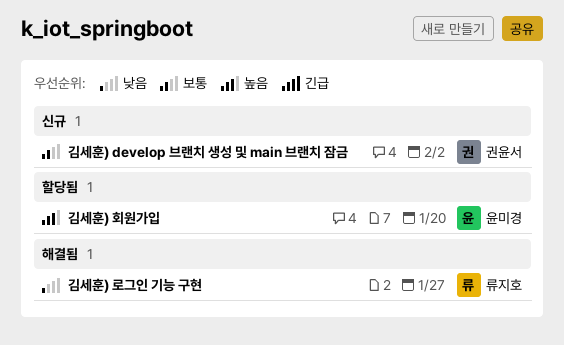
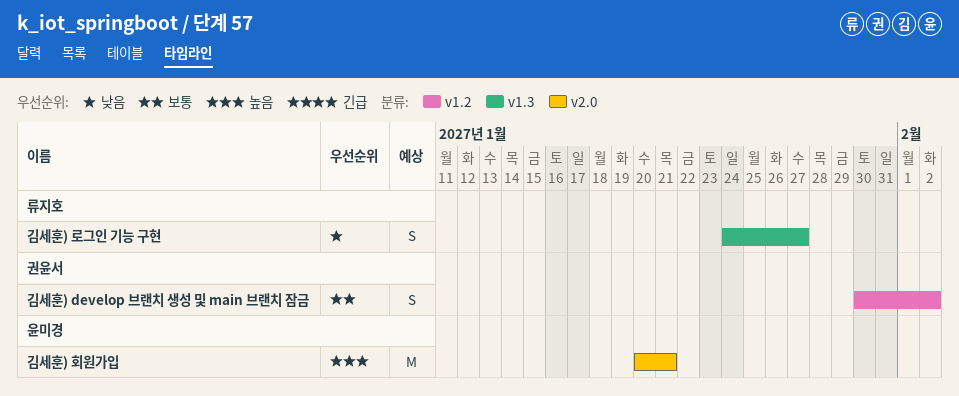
김세훈) 회원가입, due: Jan 20 -> Jan 21

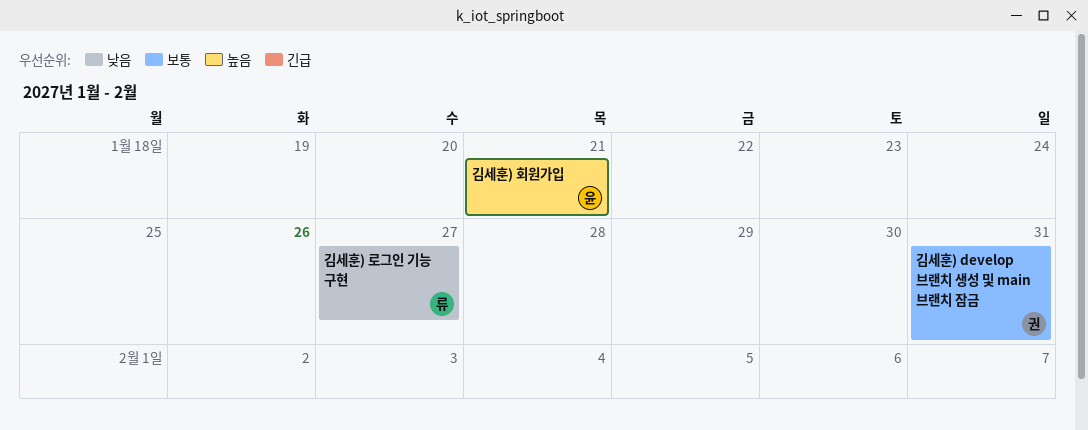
김세훈) develop 브랜치 생성 및 main 브랜치 잠금, due: Feb 2 -> Jan 31

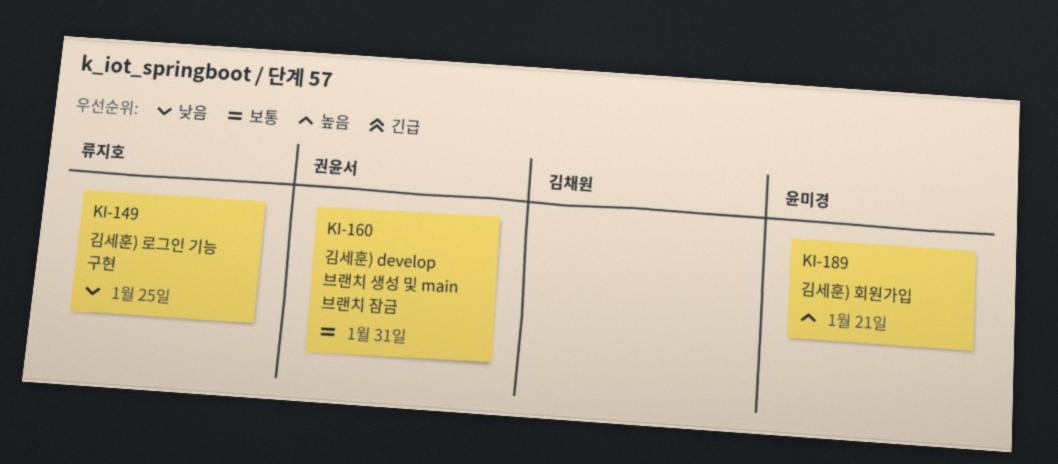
김세훈) 로그인 기능 구현, due: Jan 27 -> Jan 25

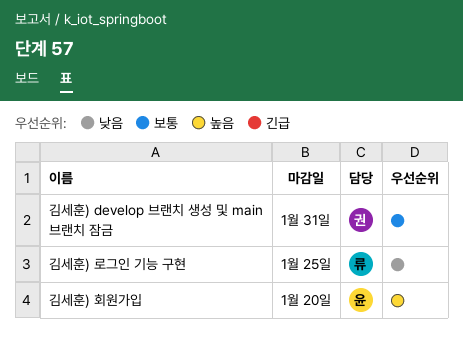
김세훈) 회원가입, due: Jan 21 -> Jan 20

